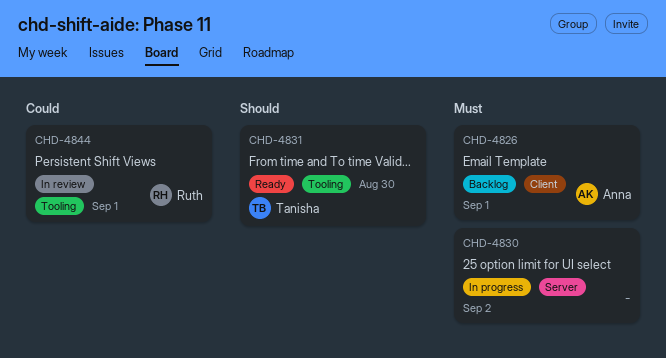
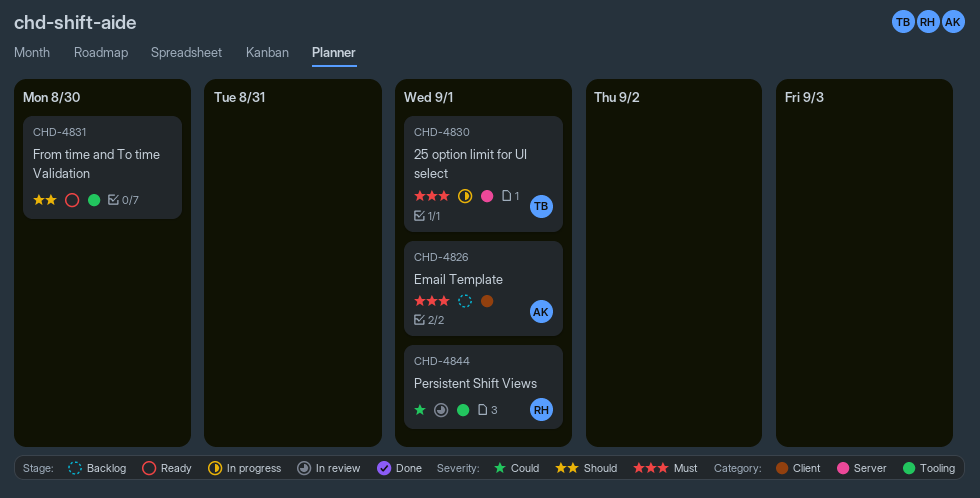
CHD-4830, owner: none -> Tanisha
CHD-4830, due: Sep 2 -> Sep 1
CHD-4831, owner: Tanisha -> none

